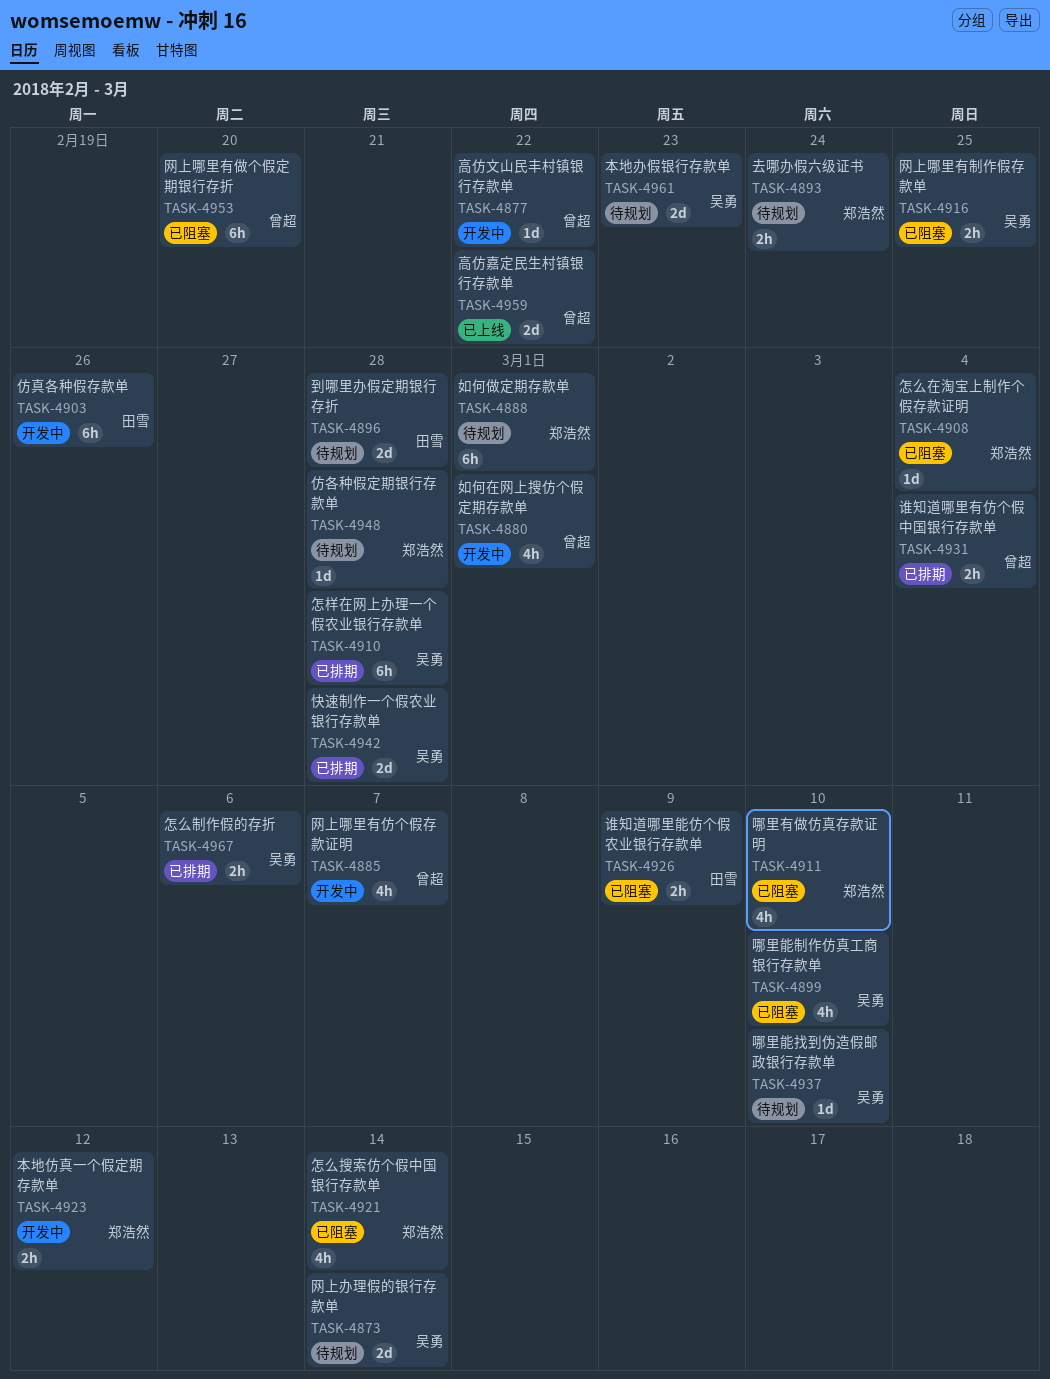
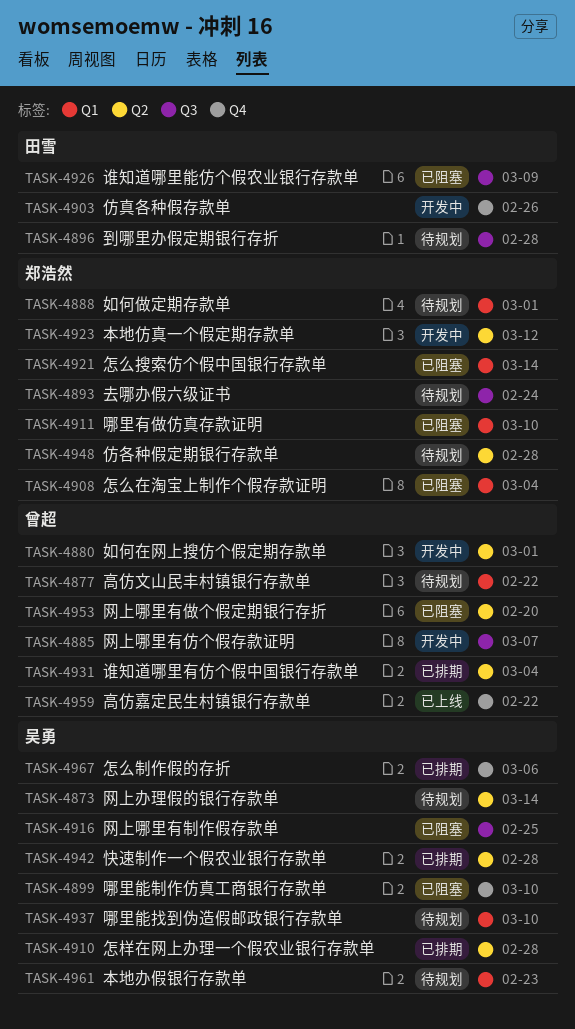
TASK-4877, status: 开发中 -> 待规划

